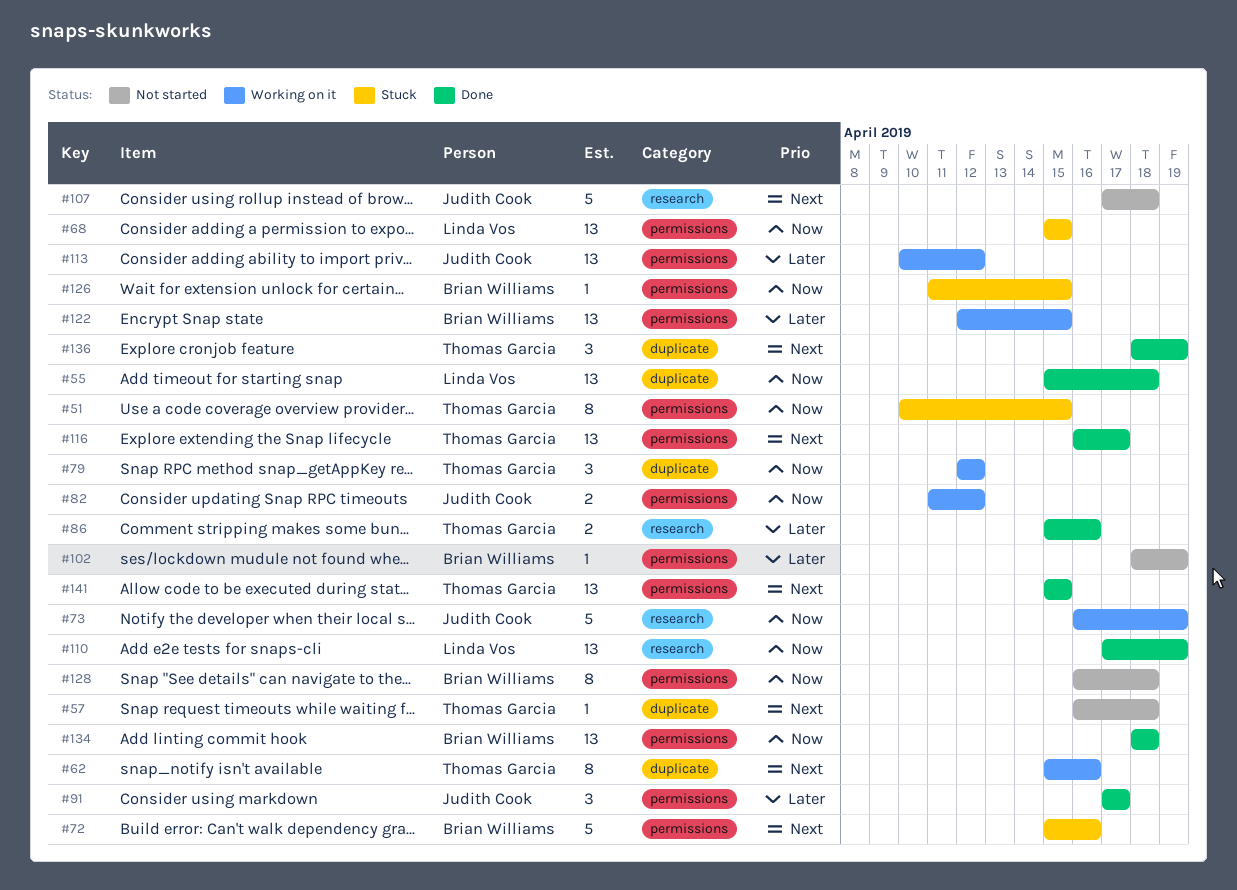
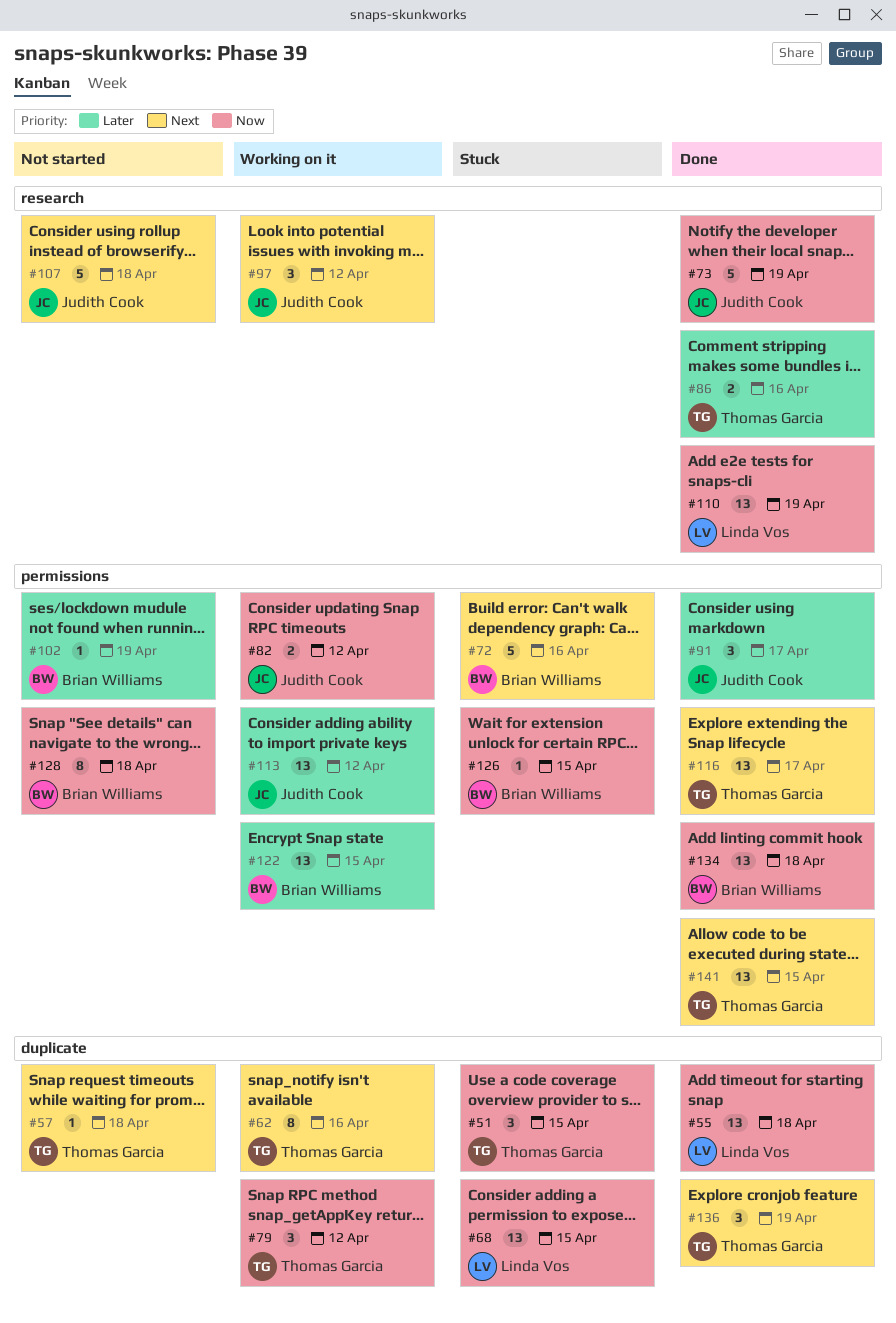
#51, label: permissions -> duplicate
#51, estimate: 8 -> 3
#68, label: permissions -> duplicate
#73, status: Working on it -> Done
#97: none -> present

